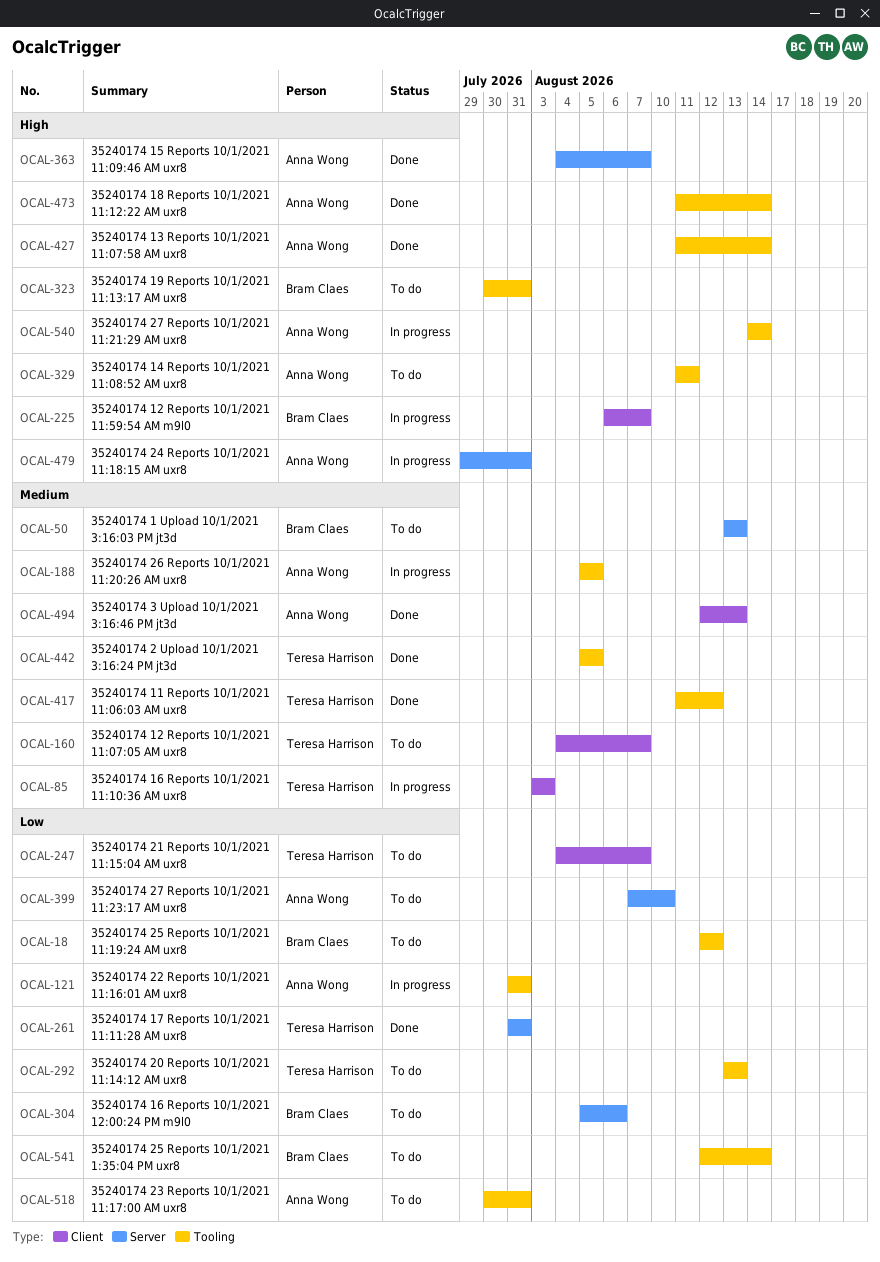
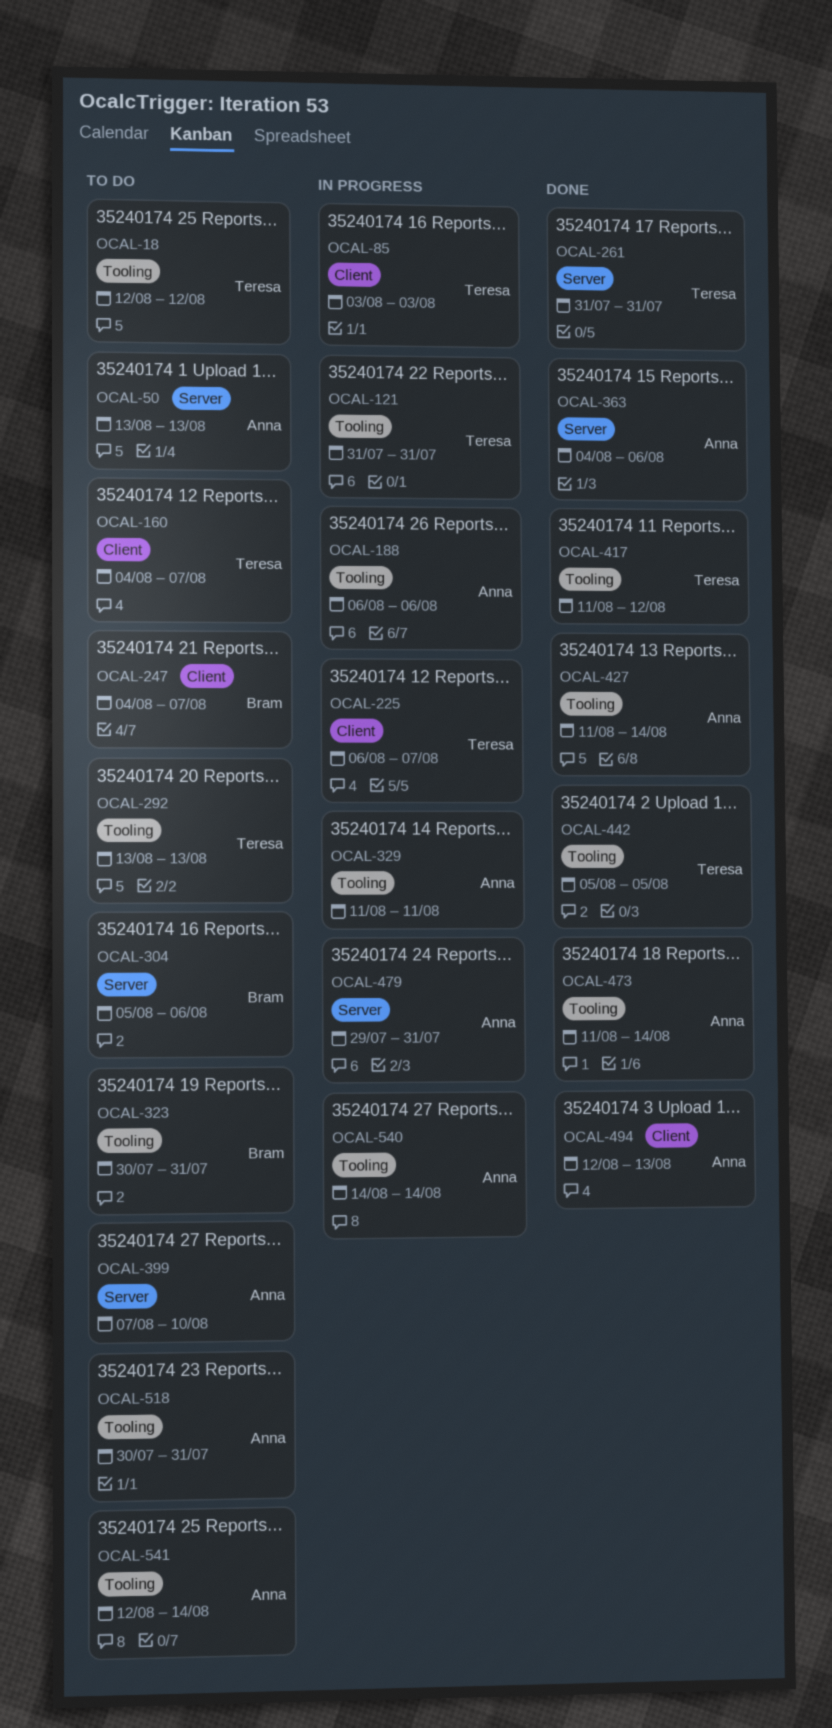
OCAL-18, owner: Bram Claes -> Teresa Harrison
OCAL-50, owner: Bram Claes -> Anna Wong
OCAL-121, owner: Anna Wong -> Teresa Harrison
OCAL-188, start: Aug 5 -> Aug 6
OCAL-188, due: Aug 5 -> Aug 6
OCAL-225, owner: Bram Claes -> Teresa Harrison
OCAL-247, owner: Teresa Harrison -> Bram Claes
OCAL-329, status: To do -> In progress
OCAL-363, due: Aug 7 -> Aug 6
OCAL-541, owner: Bram Claes -> Anna Wong

